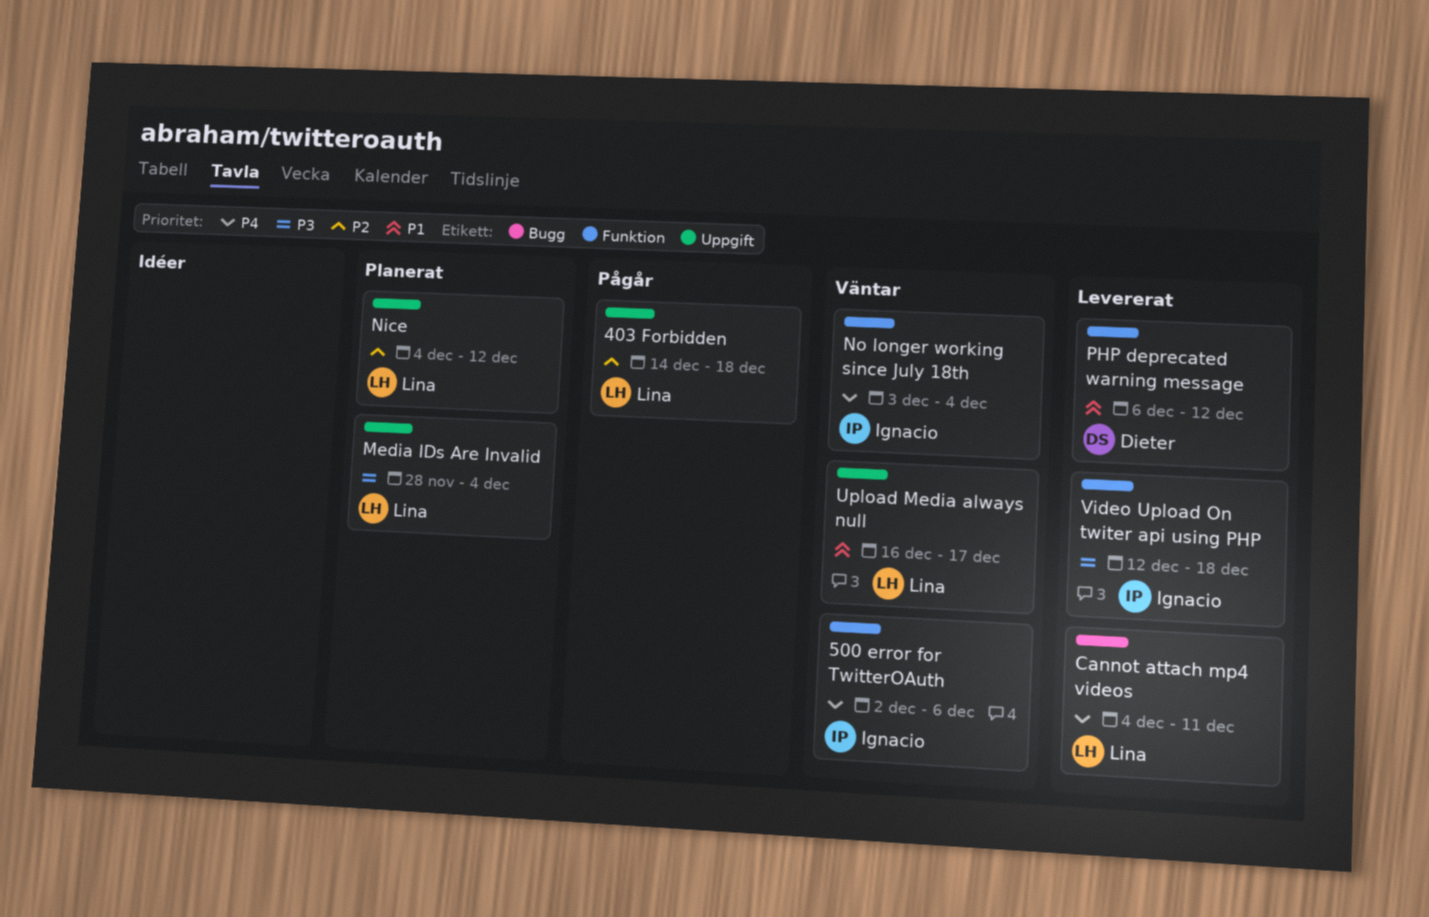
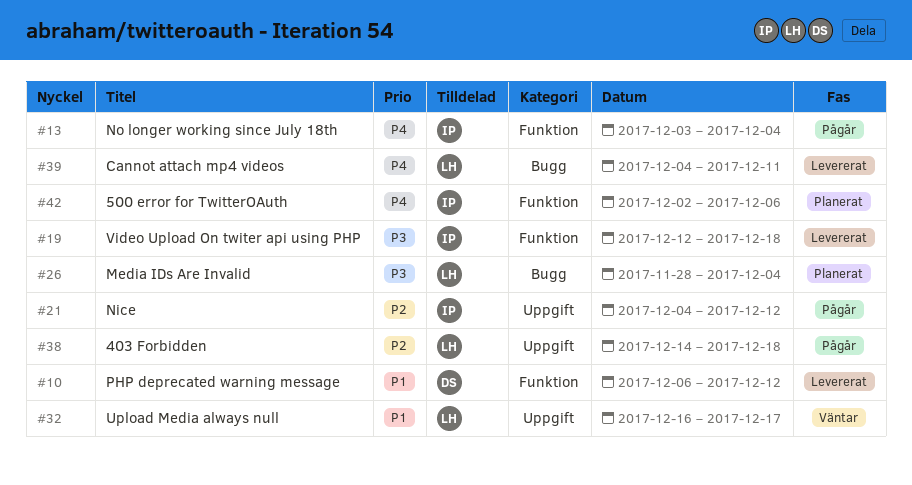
500 error for TwitterOAuth, status: Väntar -> Planerat
Media IDs Are Invalid, label: Uppgift -> Bugg
Nice, status: Planerat -> Pågår
Nice, owner: Lina -> Ignacio
No longer working since July 18th, status: Väntar -> Pågår

